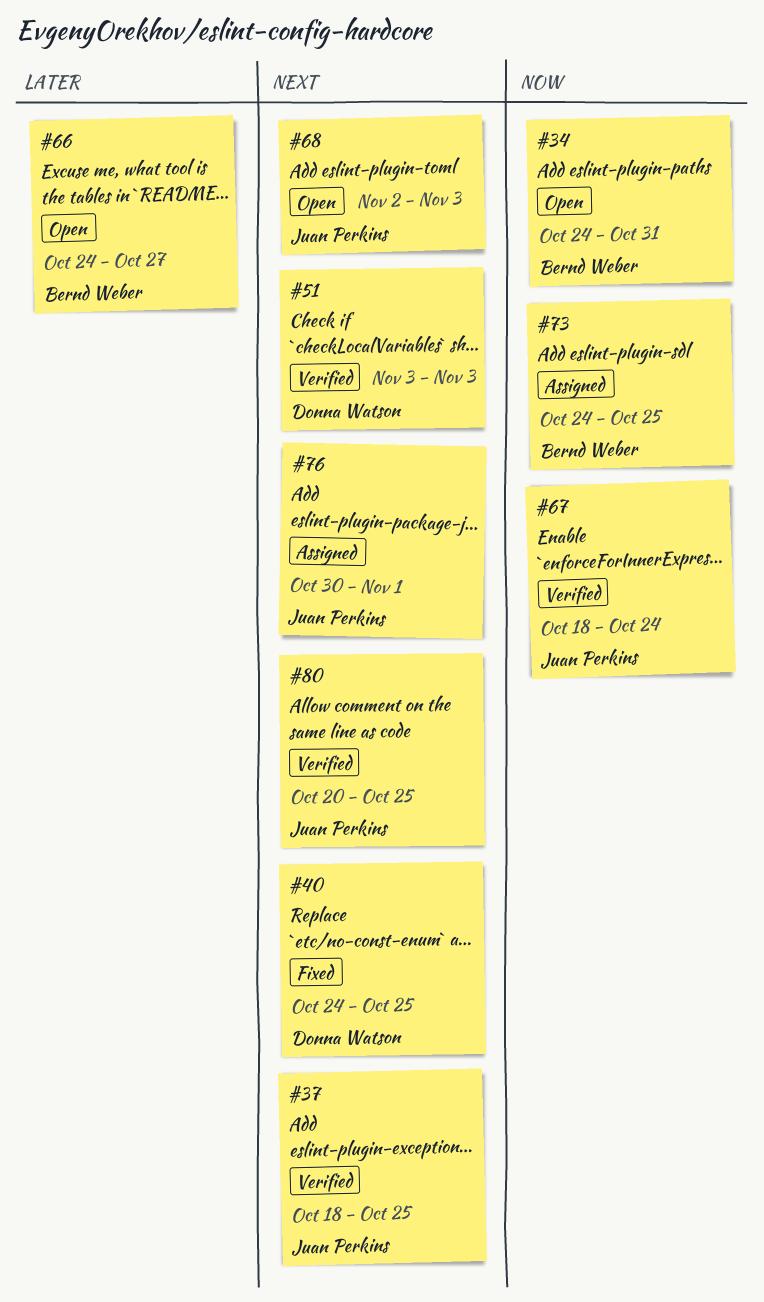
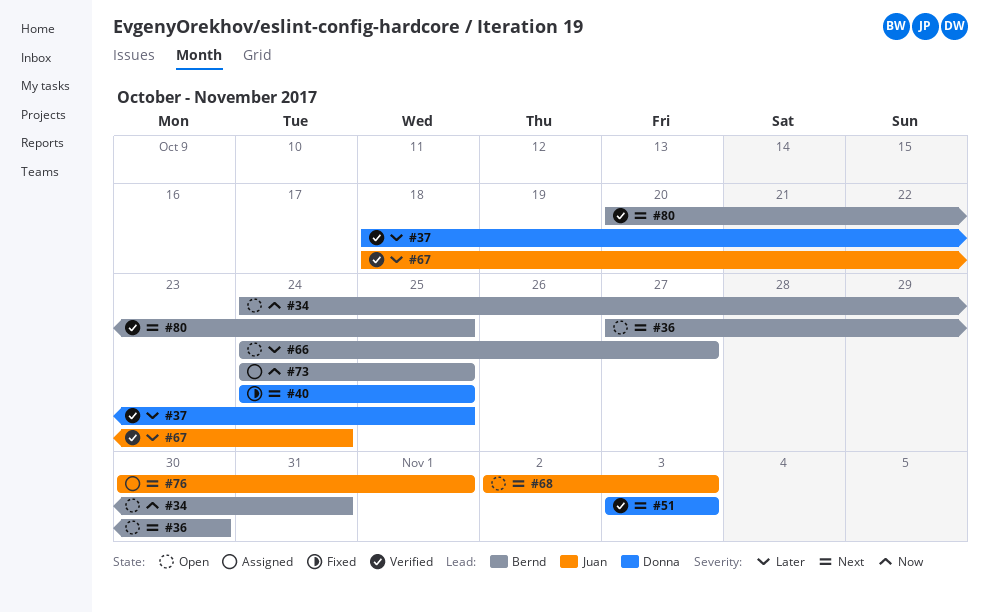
#36: none -> present
#37, owner: Juan Perkins -> Donna Watson
#37, priority: Next -> Later
#67, priority: Now -> Later
#80, owner: Juan Perkins -> Bernd Weber

